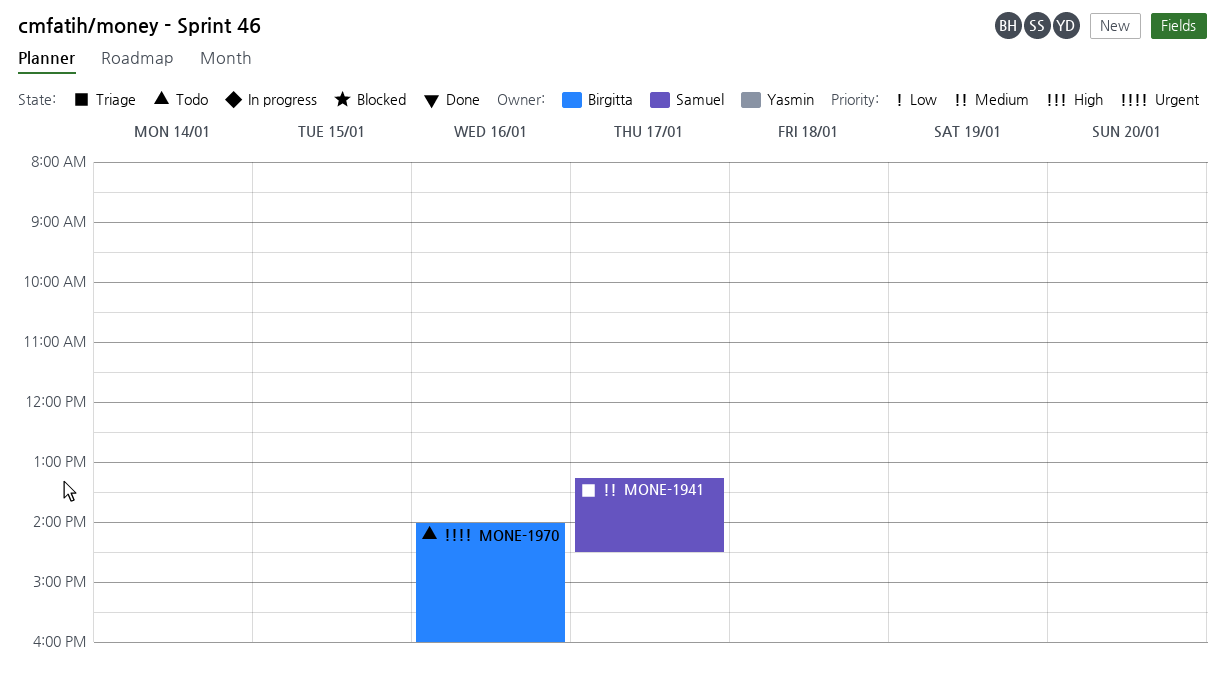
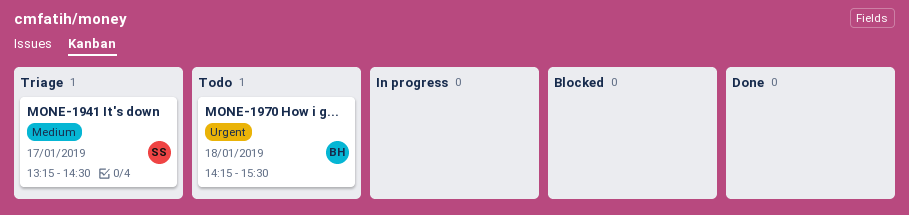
MONE-1970, day: Jan 16 -> Jan 18
MONE-1970, begins: 14:00 -> 14:15
MONE-1970, ends: 16:00 -> 15:30

